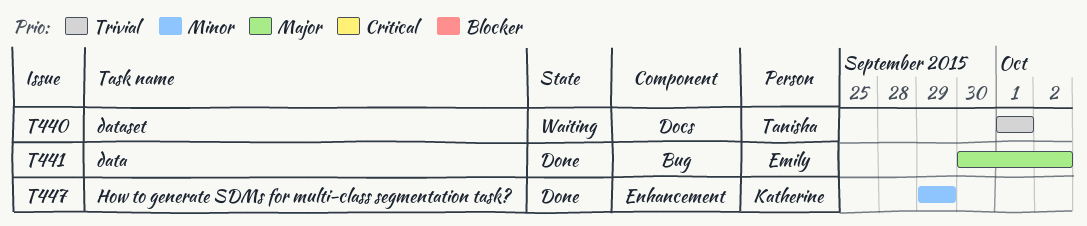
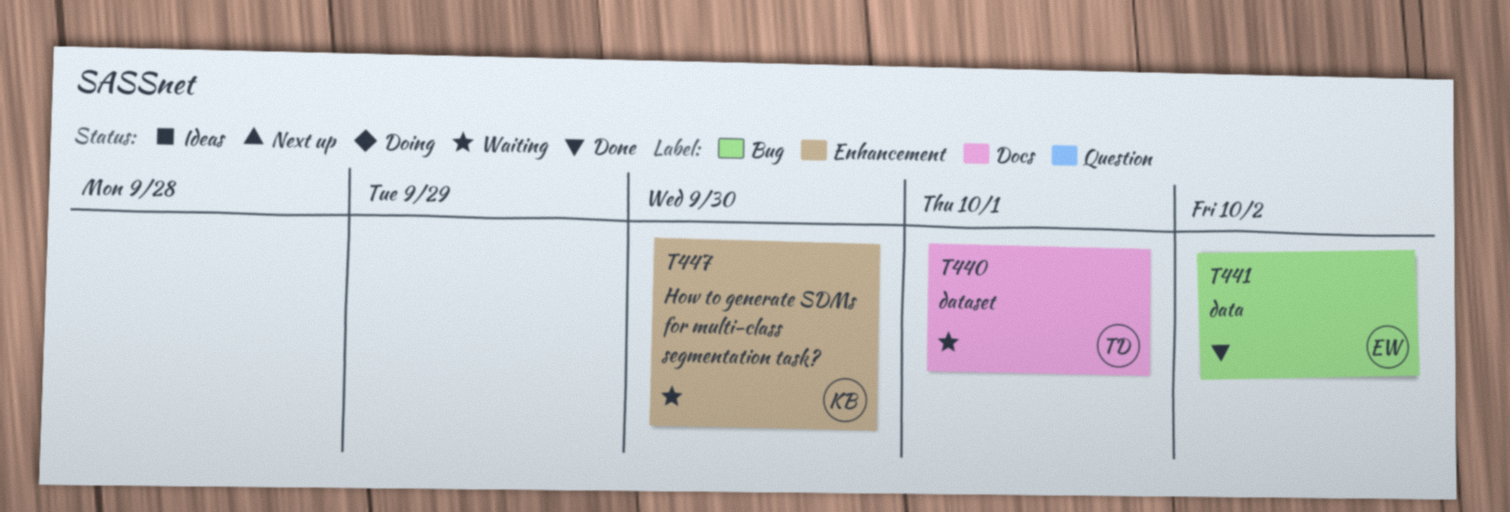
T447, status: Done -> Waiting
T447, due: Sep 29 -> Sep 30

